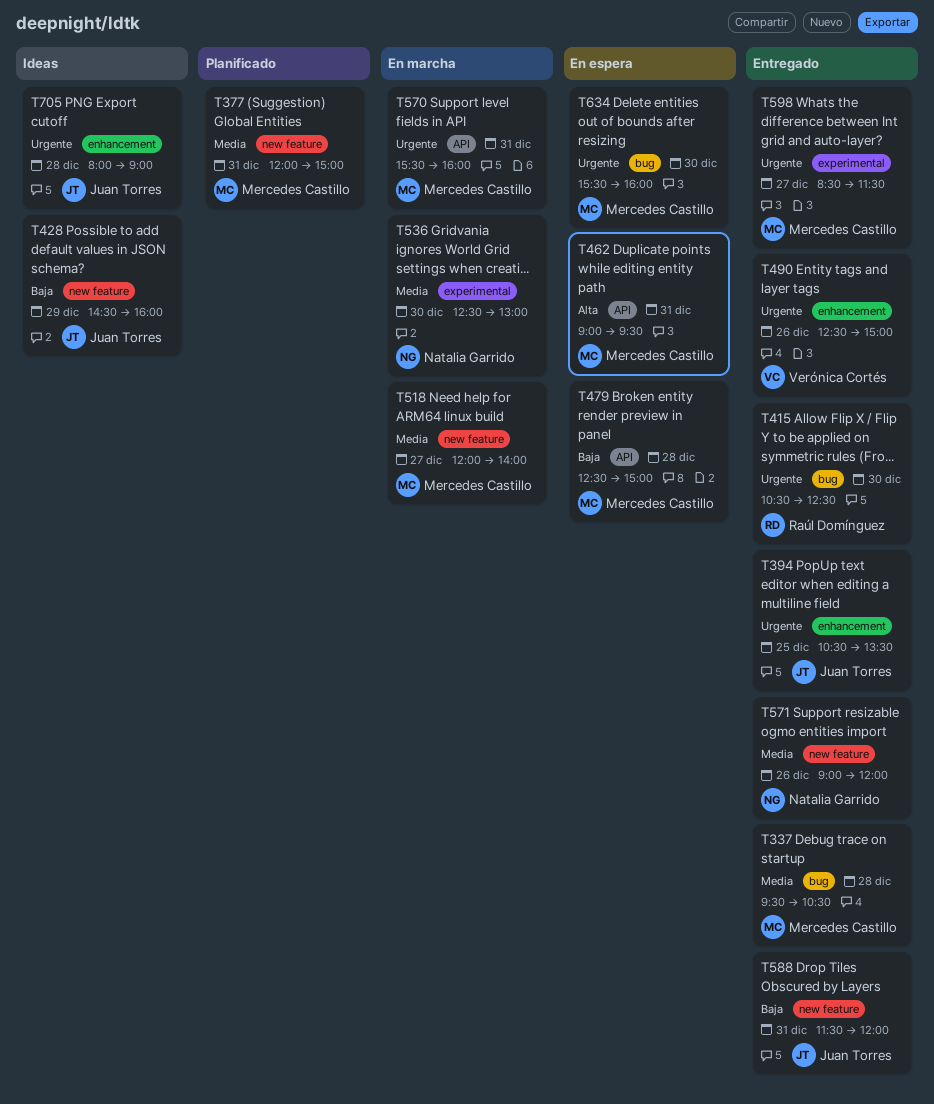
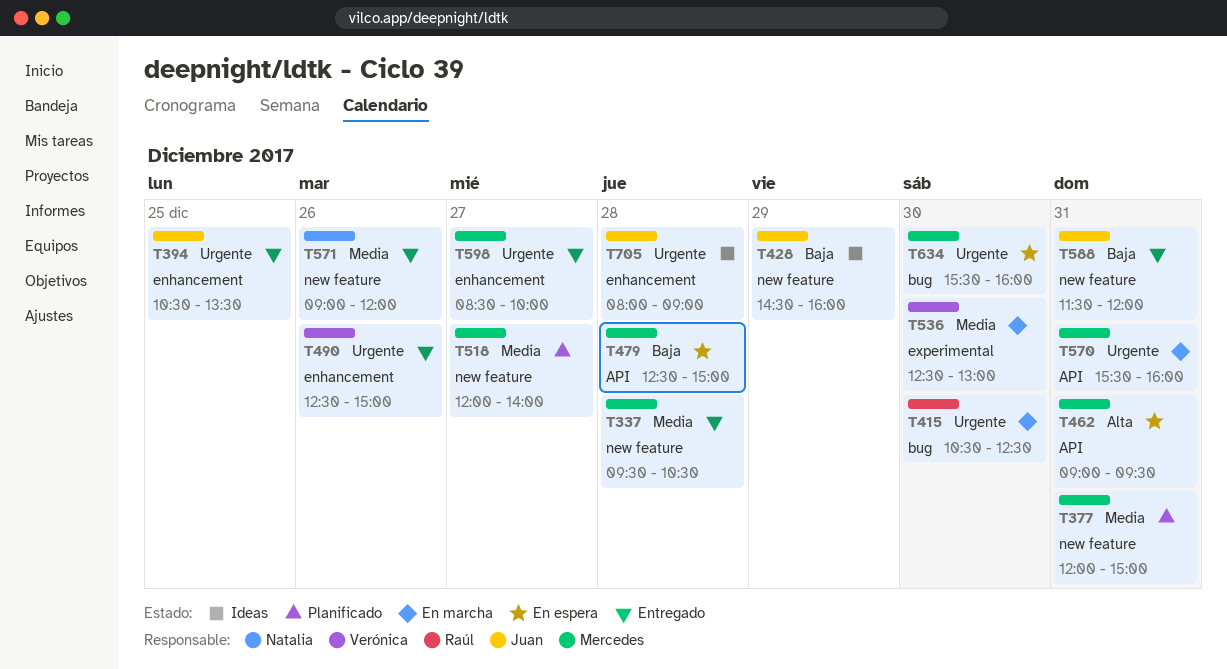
T337, label: bug -> new feature
T415, status: Entregado -> En marcha
T518, status: En marcha -> Planificado
T536, owner: Natalia Garrido -> Verónica Cortés
T598, label: experimental -> enhancement
T598, ends: 11:30 -> 10:00

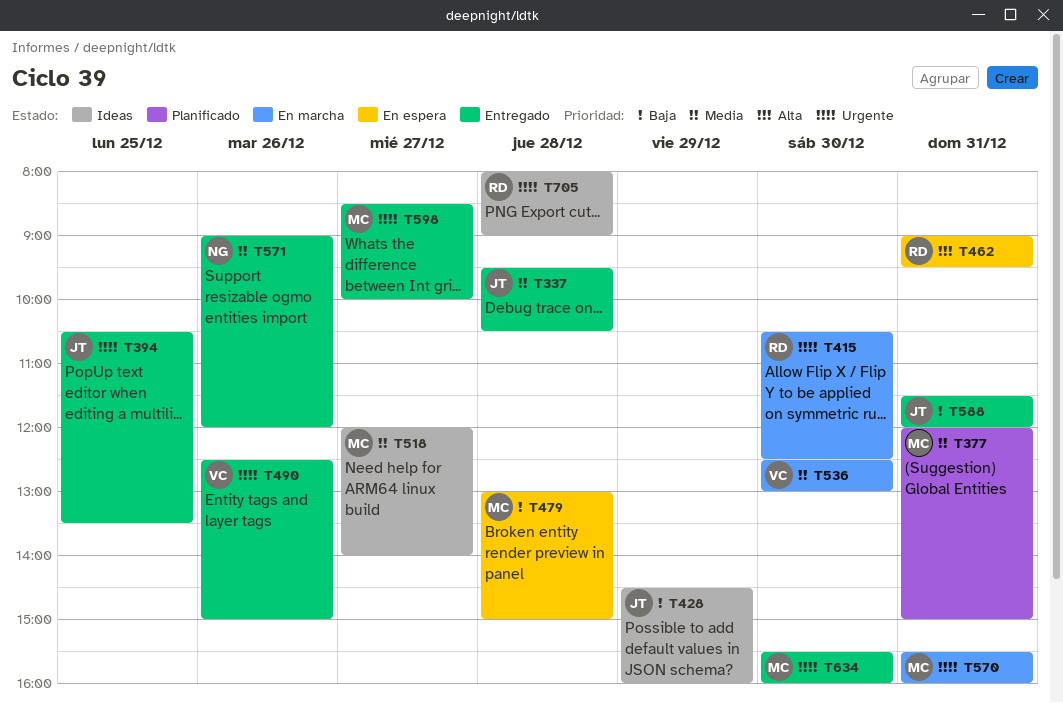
T337, owner: Mercedes -> Juan
T462, owner: Mercedes -> Raúl
T479, begins: 12:30 -> 13:00
T518, status: Planificado -> Ideas
T634, status: En espera -> Entregado
T705, owner: Juan -> Raúl

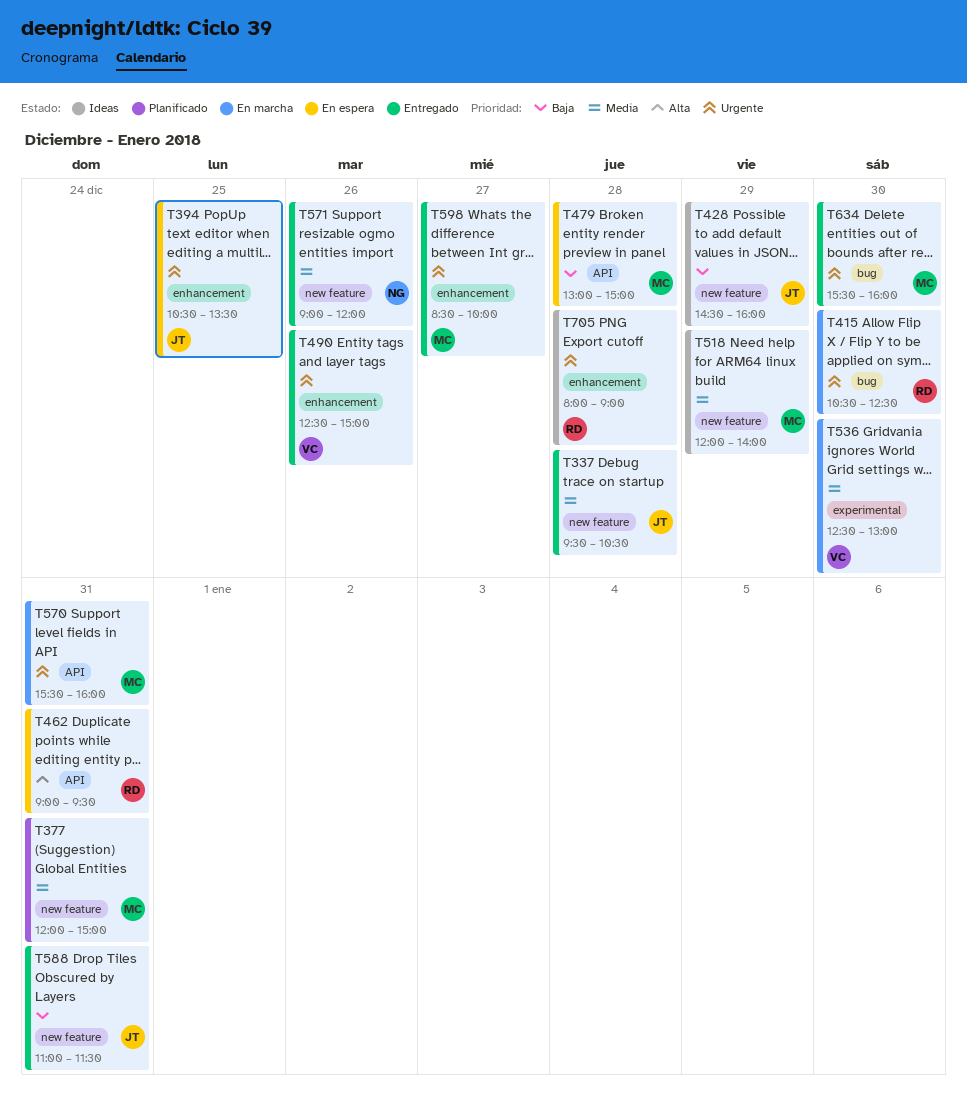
T394, status: Entregado -> En espera
T518, day: Dec 27 -> Dec 29
T588, begins: 11:30 -> 11:00
T588, ends: 12:00 -> 11:30

